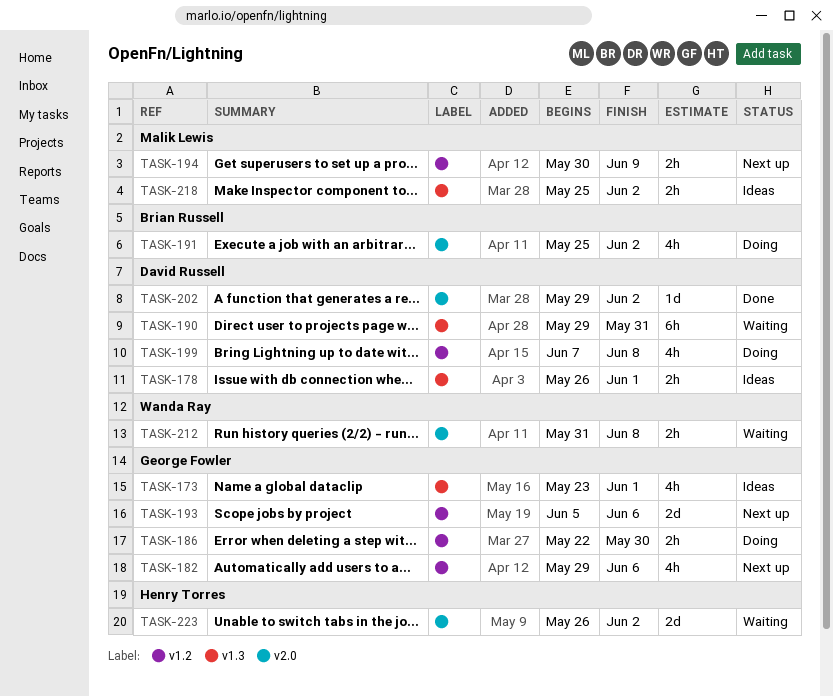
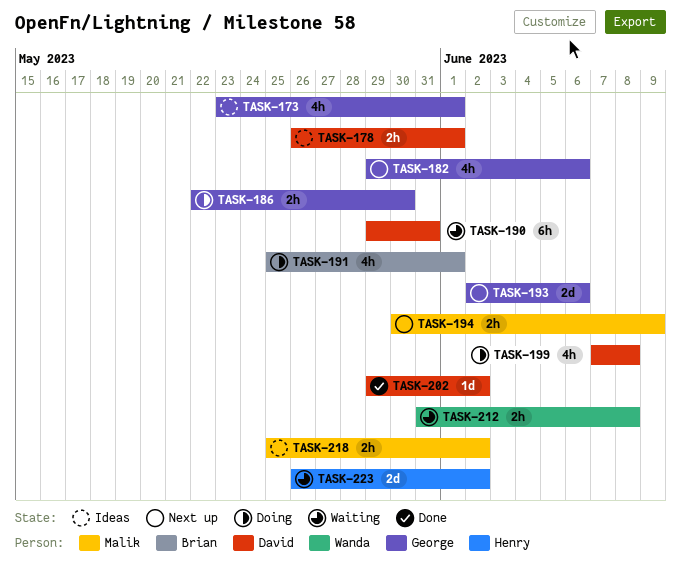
TASK-191, due: Jun 2 -> Jun 1
TASK-193, start: Jun 5 -> Jun 2

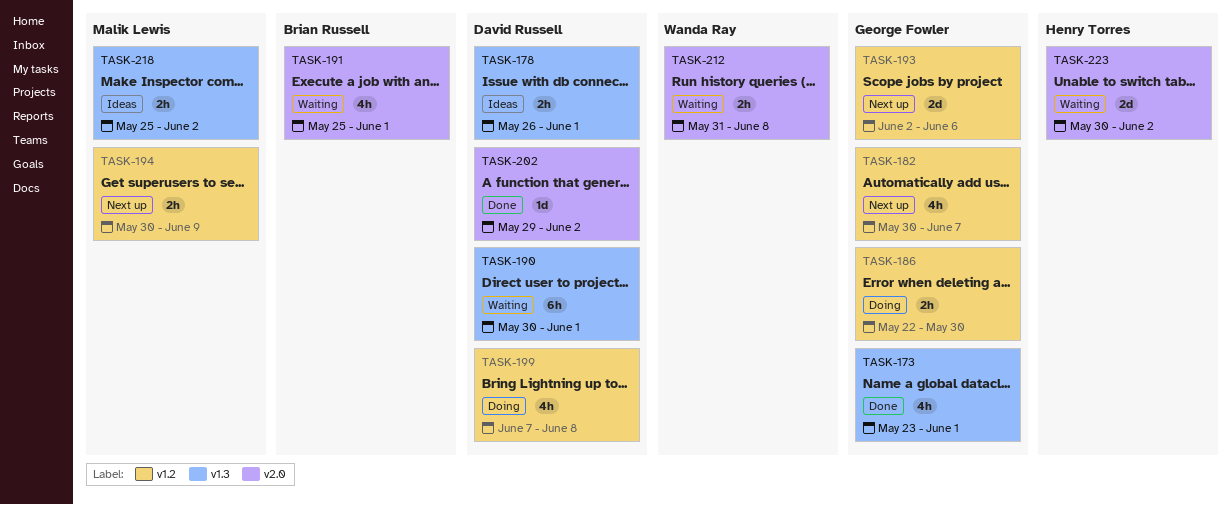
TASK-173, status: Ideas -> Done
TASK-182, start: May 29 -> May 30
TASK-182, due: Jun 6 -> Jun 7
TASK-190, start: May 29 -> May 30
TASK-190, due: May 31 -> Jun 1
TASK-191, status: Doing -> Waiting
TASK-223, start: May 26 -> May 30

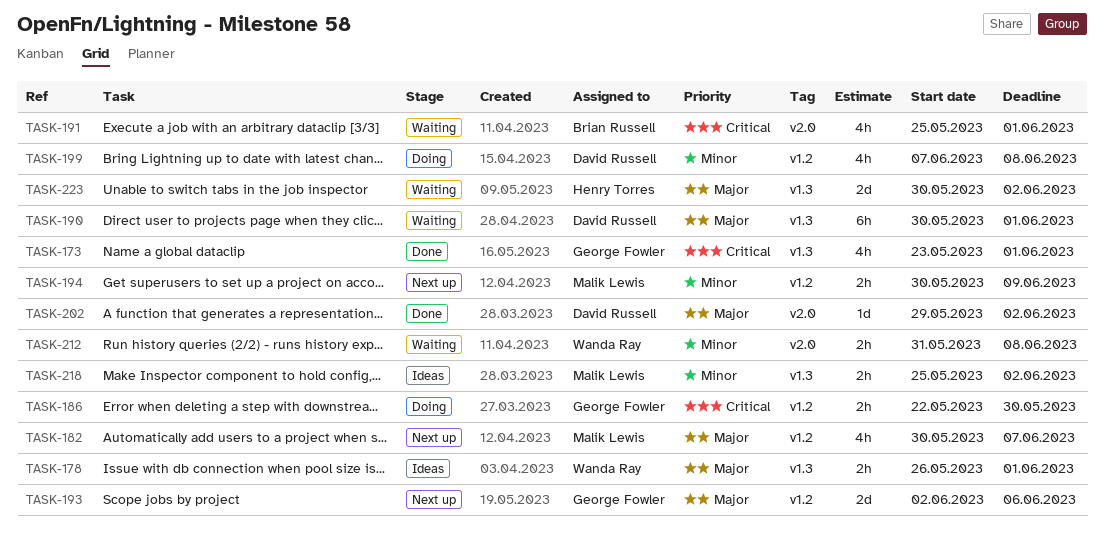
TASK-178, owner: David Russell -> Wanda Ray
TASK-182, owner: George Fowler -> Malik Lewis
TASK-223, label: v2.0 -> v1.3

